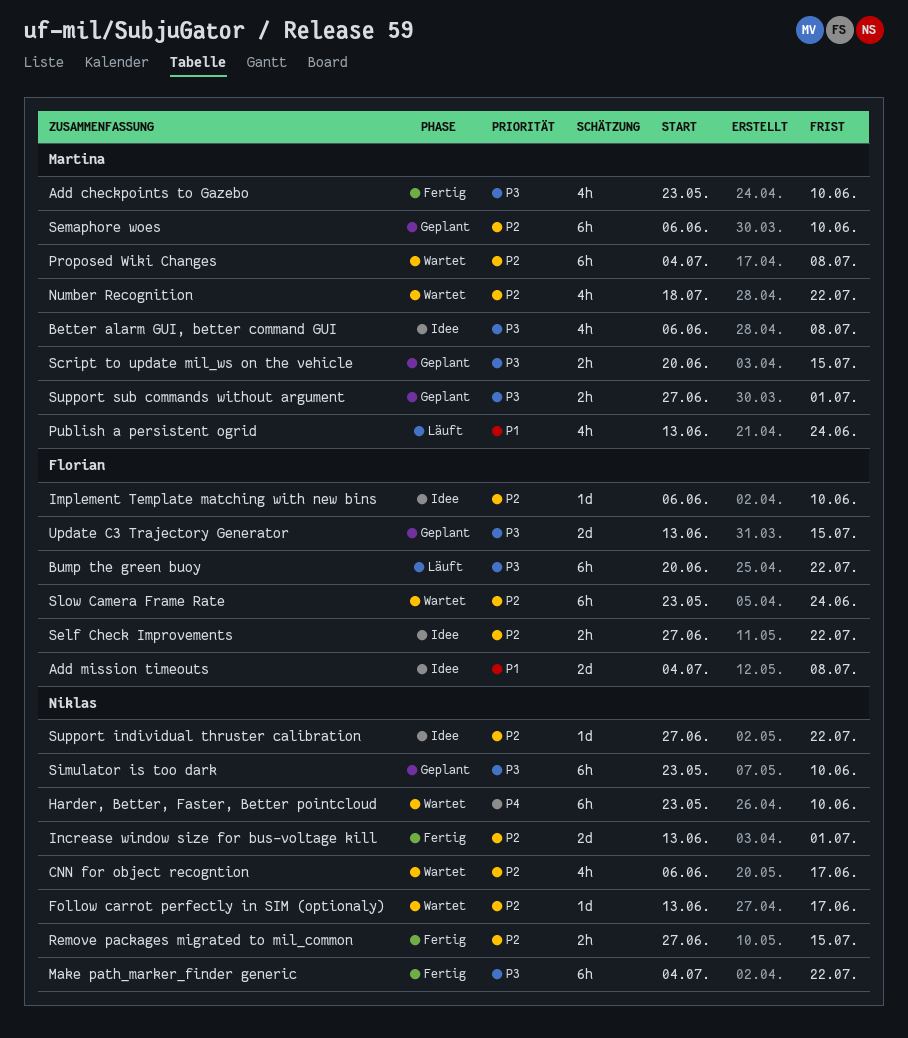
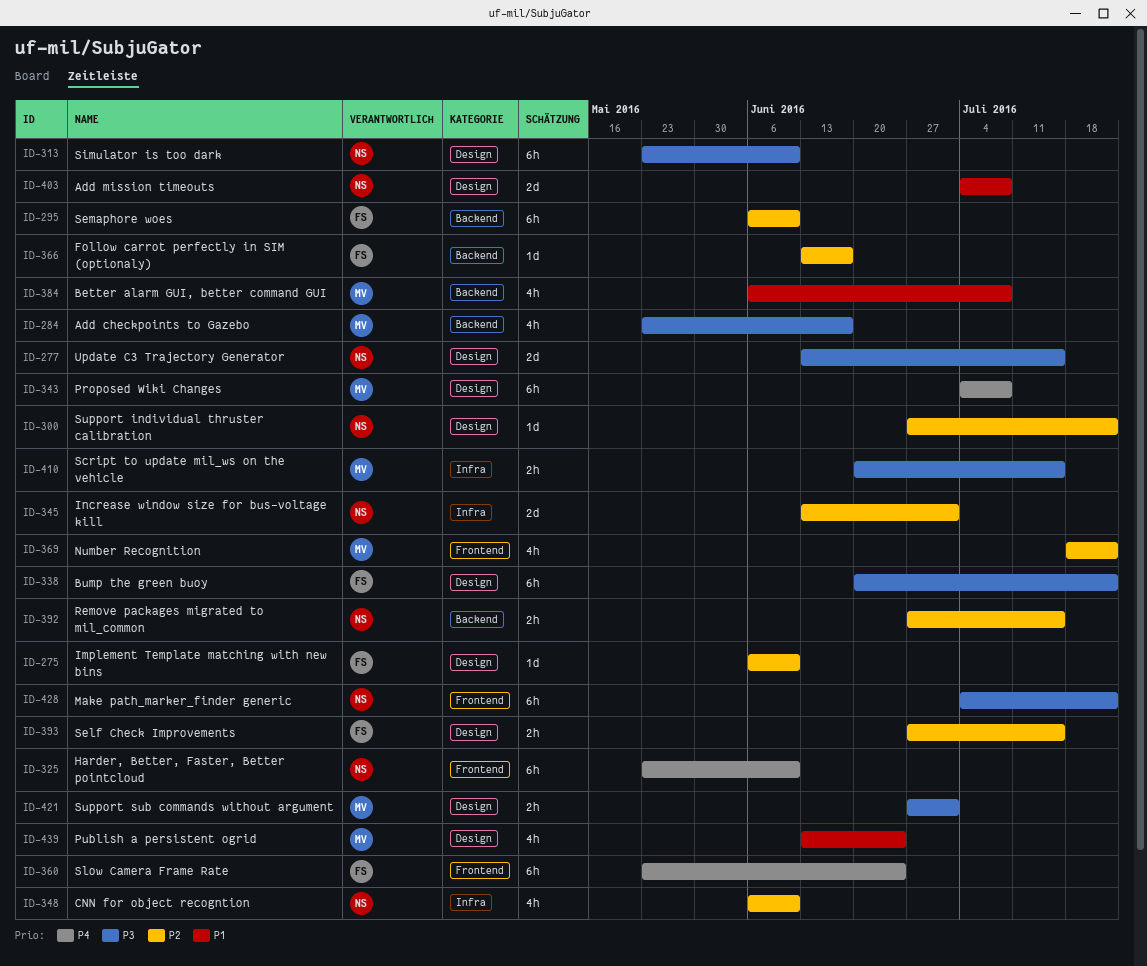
Add checkpoints to Gazebo, due: Jun 10 -> Jun 17
Add mission timeouts, owner: Florian -> Niklas
Better alarm GUI, better command GUI, priority: P3 -> P1
CNN for object recogntion, due: Jun 17 -> Jun 10
Follow carrot perfectly in SIM (optionaly), owner: Niklas -> Florian
Proposed Wiki Changes, priority: P2 -> P4
Self Check Improvements, due: Jul 22 -> Jul 15
Semaphore woes, owner: Martina -> Florian
Slow Camera Frame Rate, priority: P2 -> P4
Update C3 Trajectory Generator, owner: Florian -> Niklas

